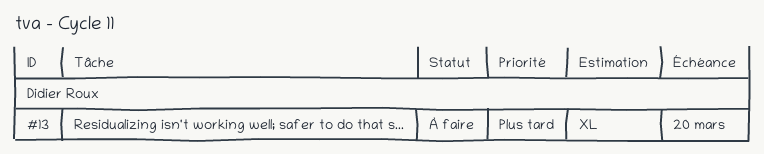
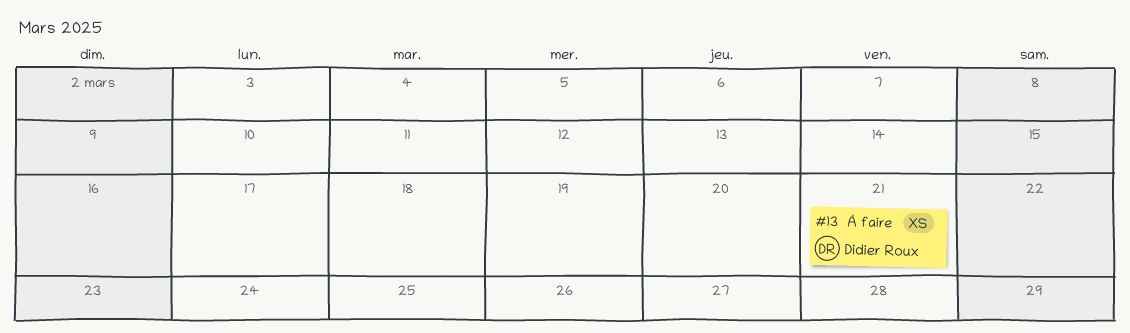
#13, estimate: XL -> XS
#13, due: Mar 20 -> Mar 21

